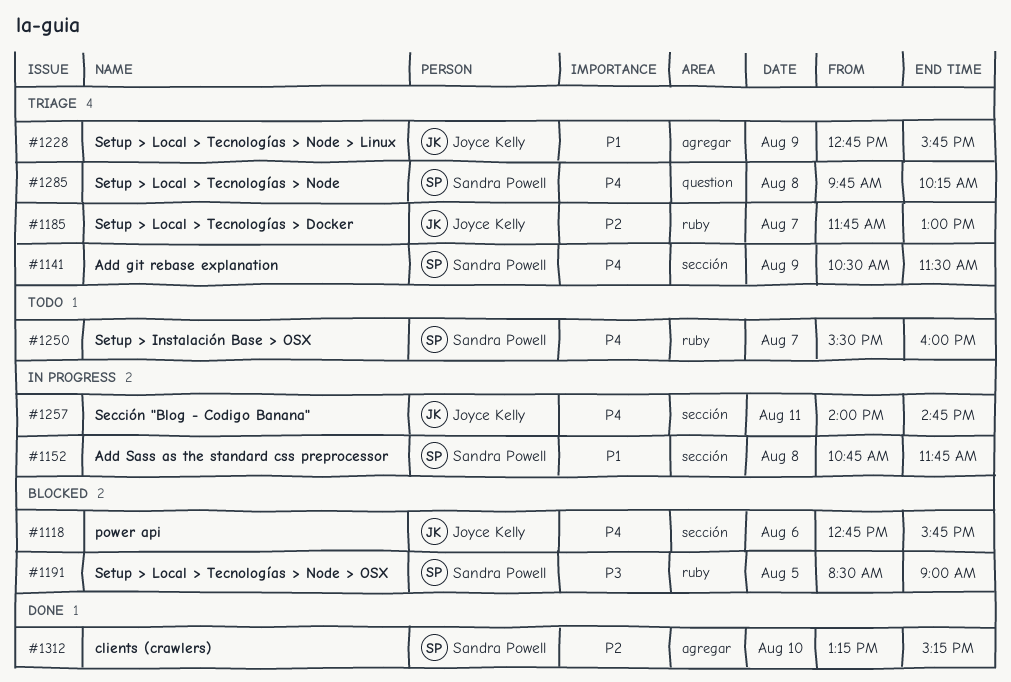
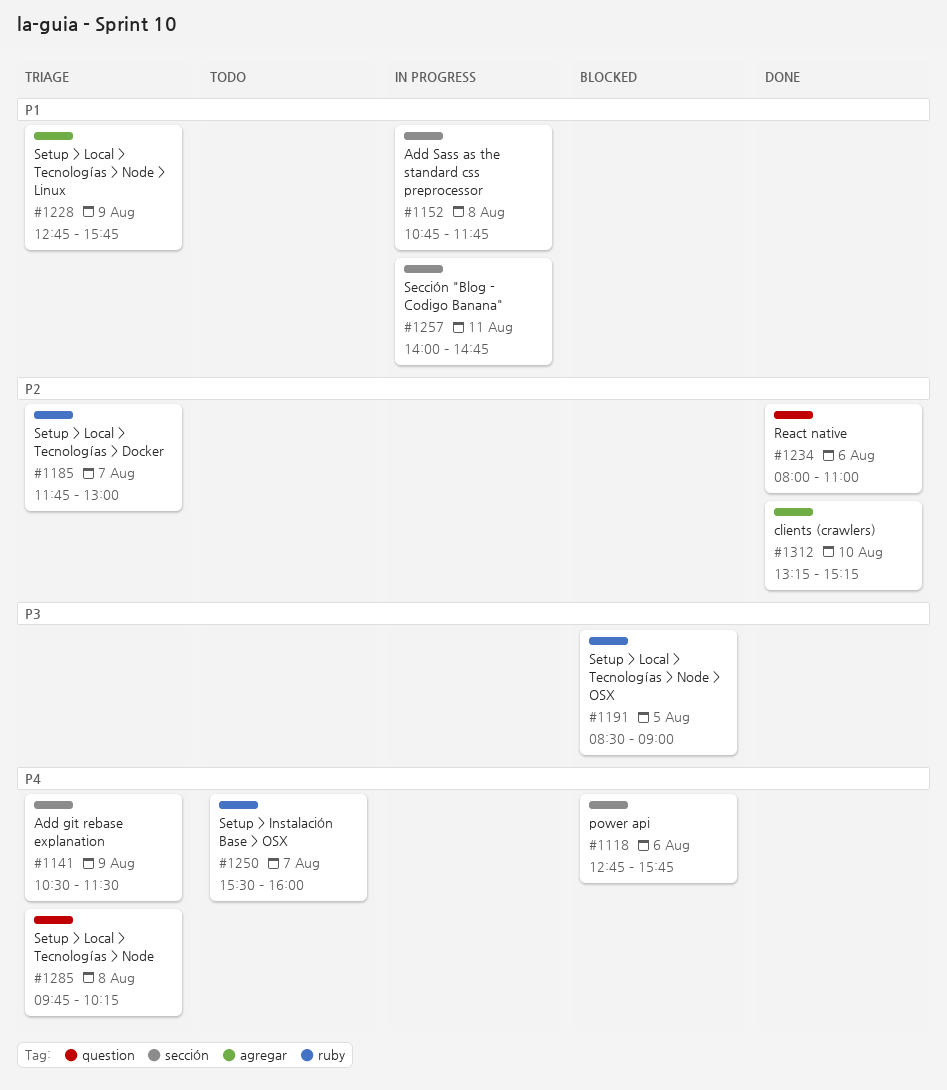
#1234: none -> present
#1257, priority: P4 -> P1

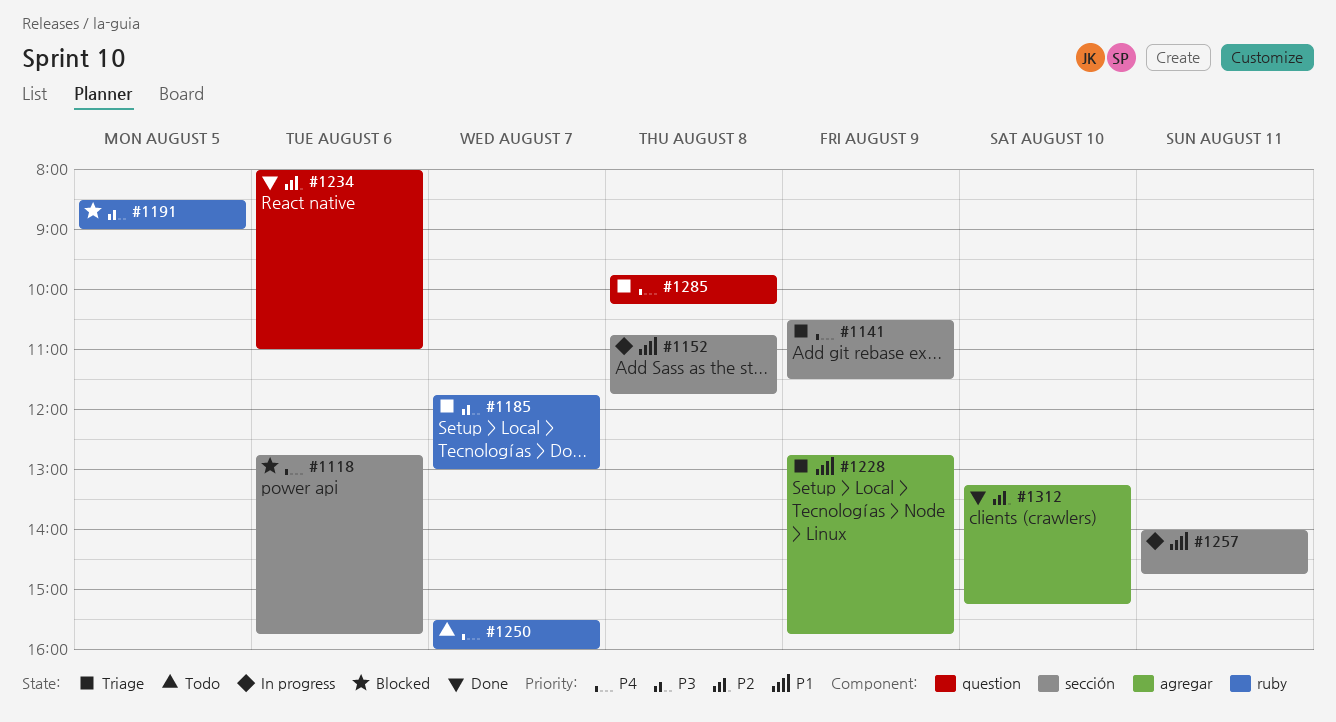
#1185, priority: P2 -> P3

